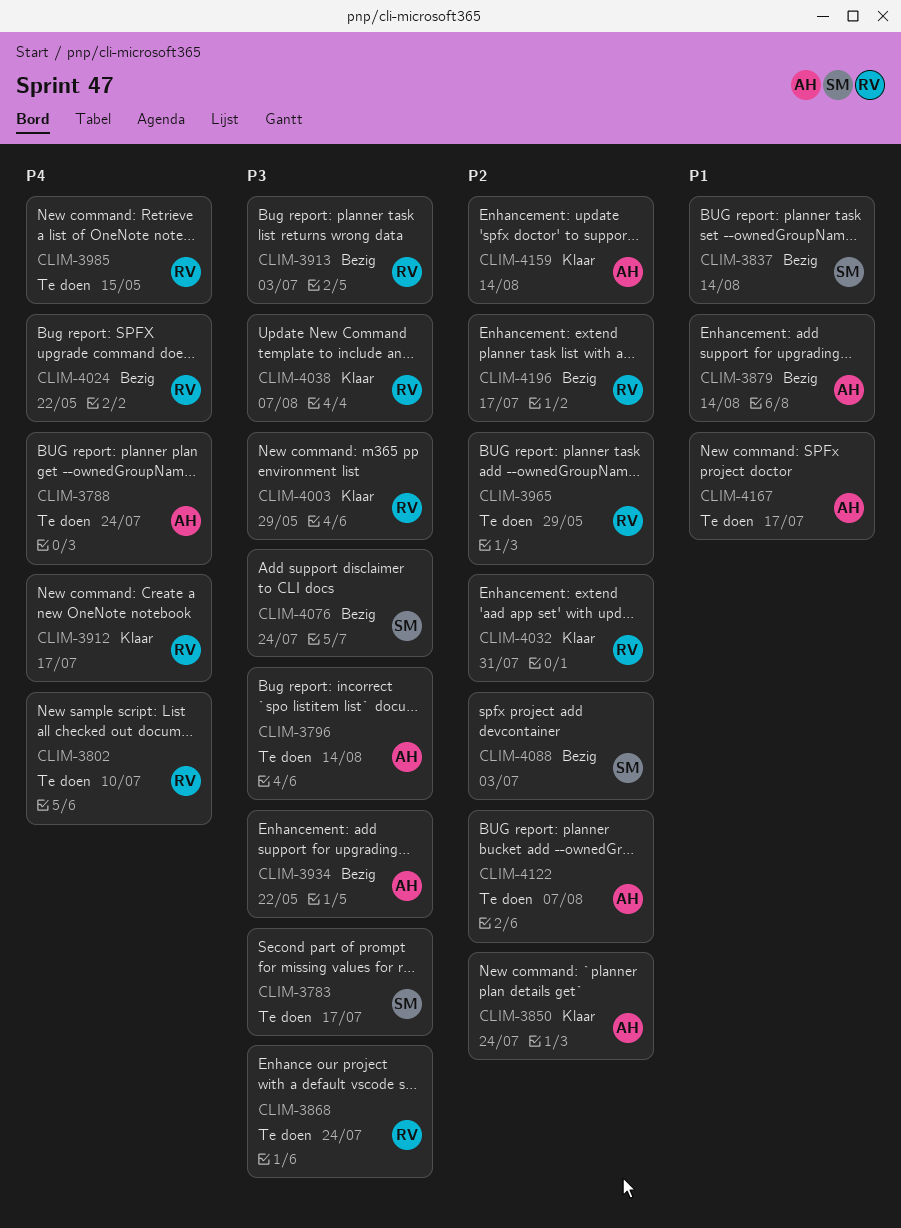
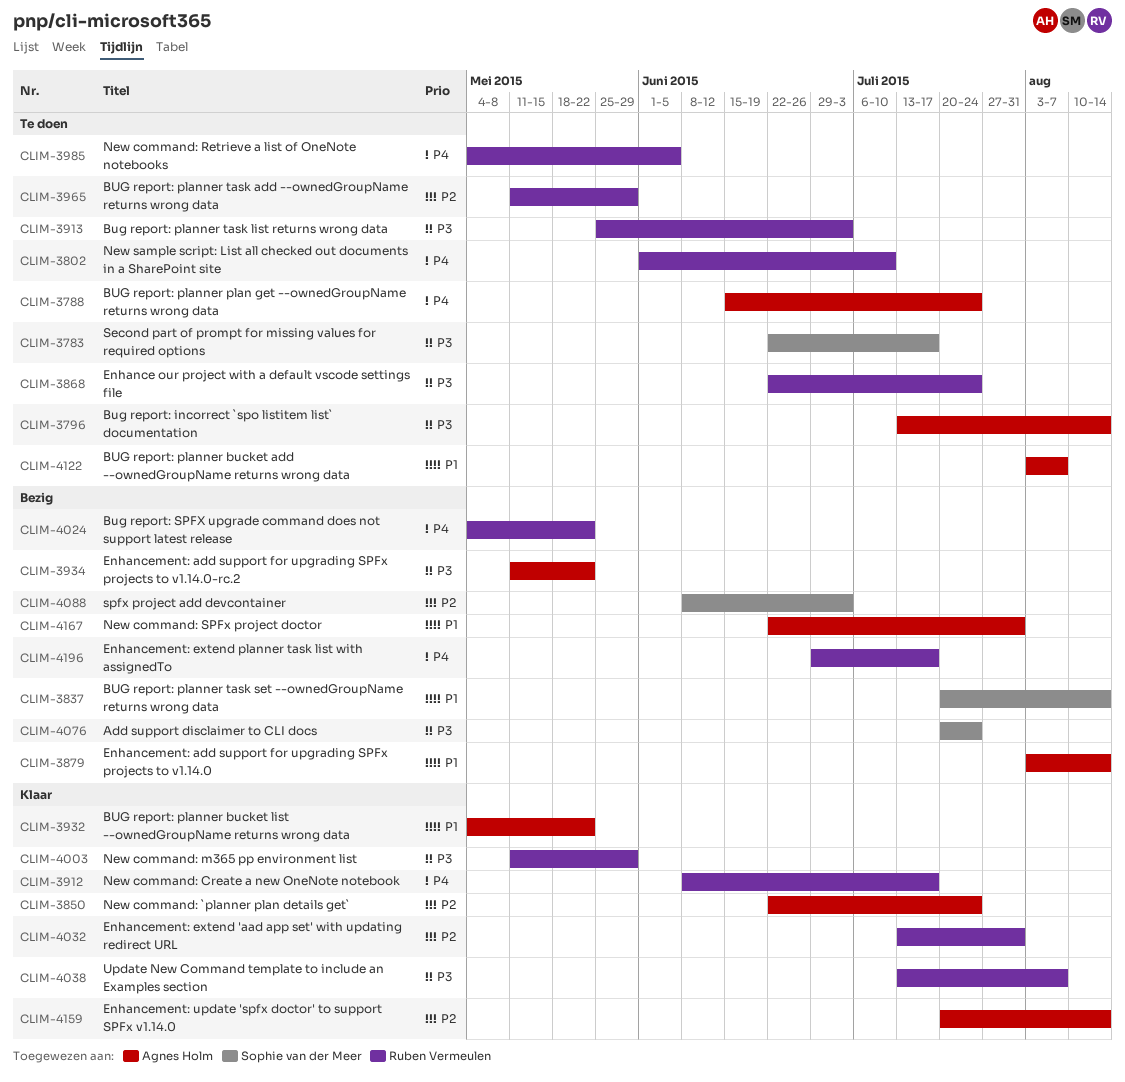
CLIM-3913, status: Bezig -> Te doen
CLIM-3932: none -> present
CLIM-3985, due: May 15 -> Jun 5
CLIM-4122, priority: P2 -> P1
CLIM-4167, status: Te doen -> Bezig
CLIM-4167, due: Jul 17 -> Jul 31
CLIM-4196, priority: P2 -> P4

